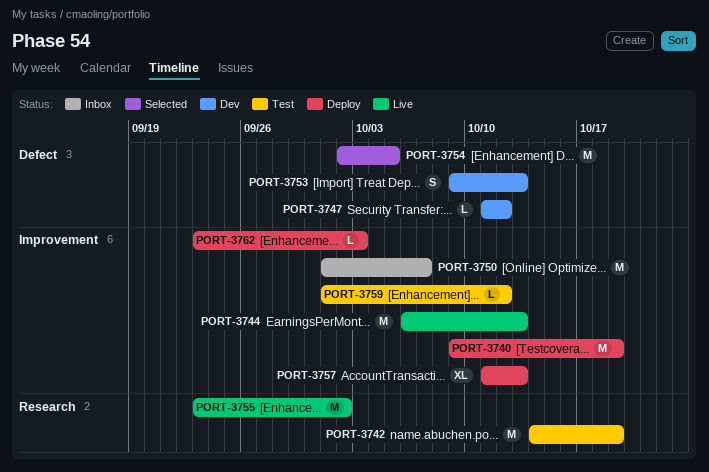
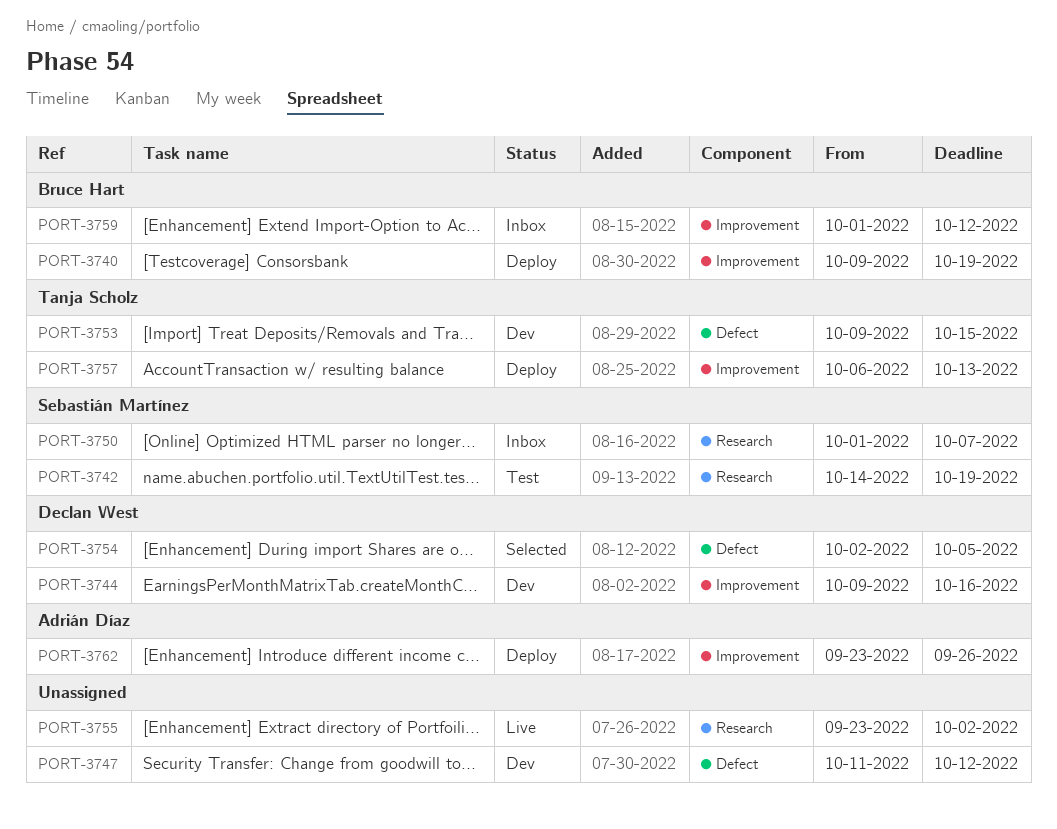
PORT-3744, status: Live -> Dev
PORT-3744, start: Oct 6 -> Oct 9
PORT-3744, due: Oct 13 -> Oct 16
PORT-3750, label: Improvement -> Research
PORT-3753, due: Oct 13 -> Oct 15
PORT-3757, start: Oct 11 -> Oct 6
PORT-3759, status: Test -> Inbox
PORT-3762, due: Oct 3 -> Sep 26

